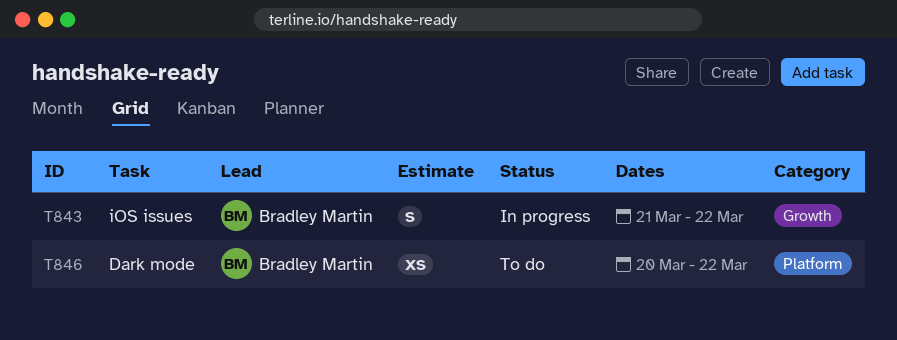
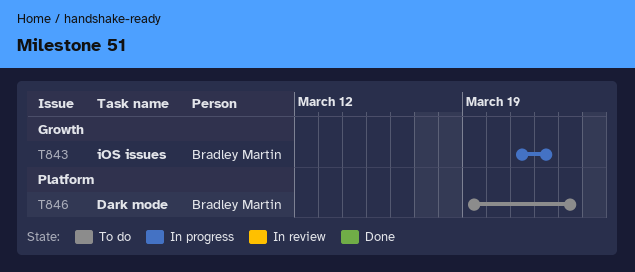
T846, start: Mar 20 -> Mar 19
T846, due: Mar 22 -> Mar 23

